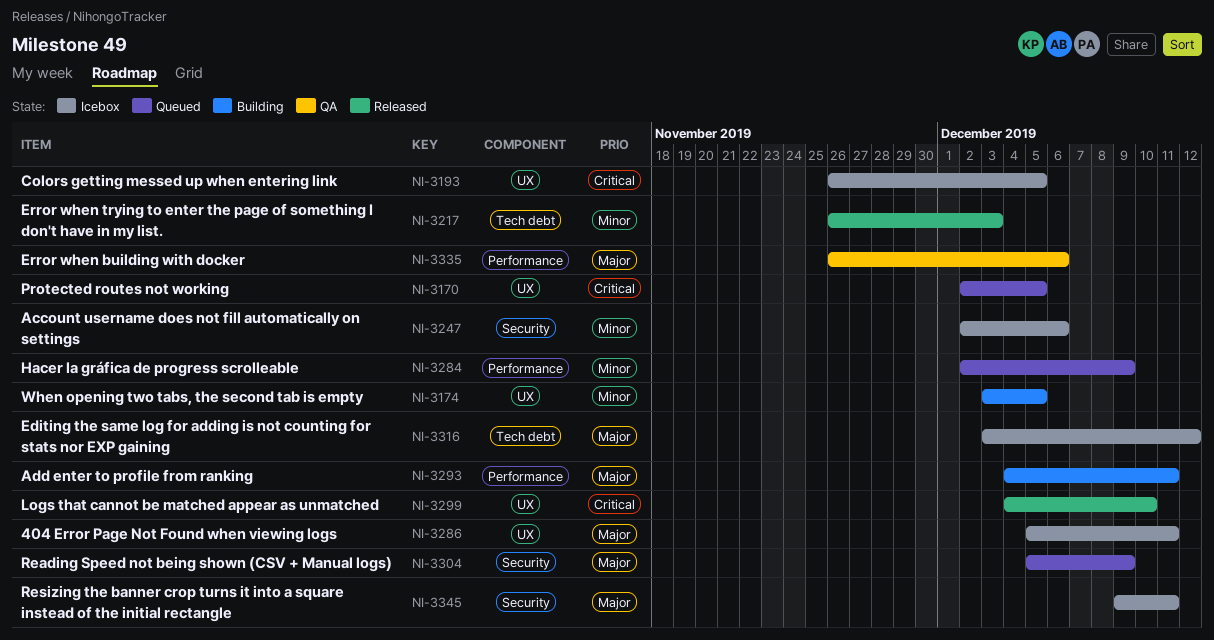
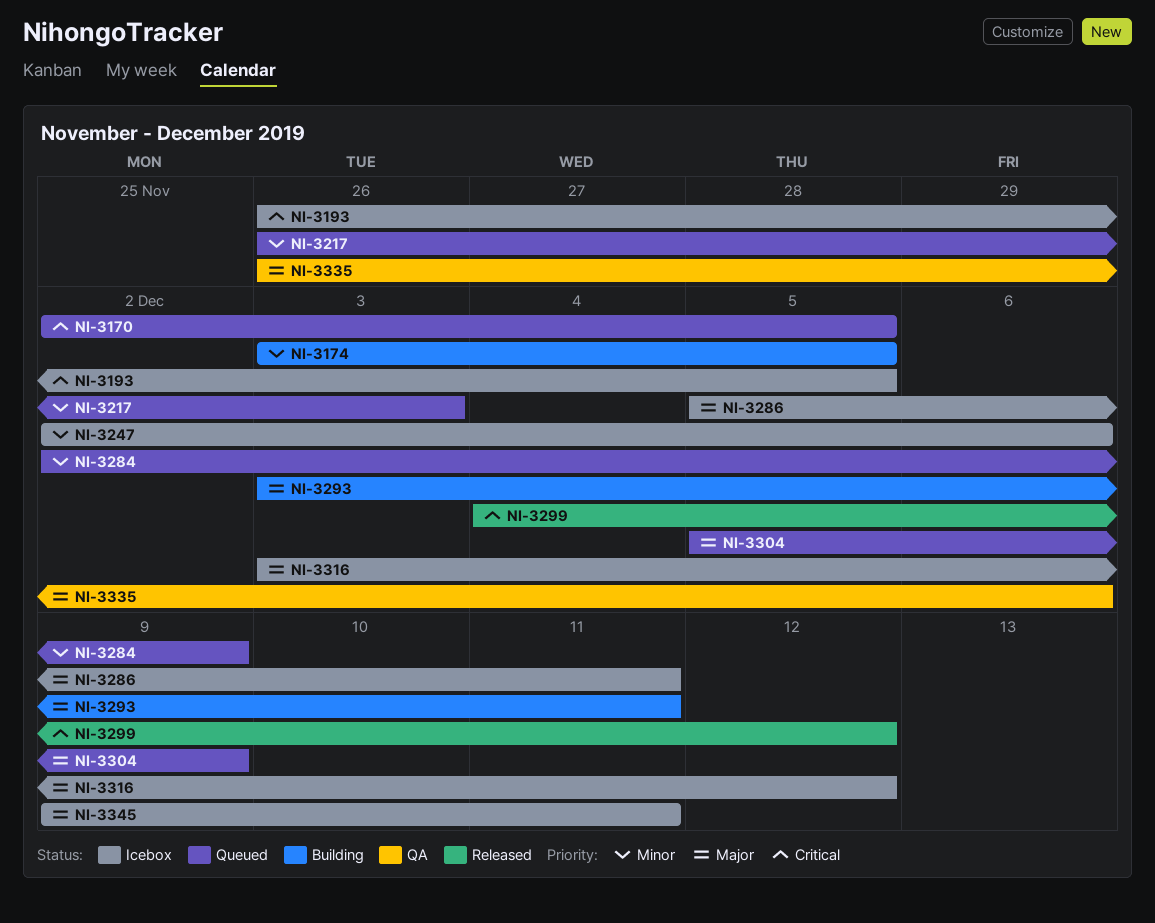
NI-3217, status: Released -> Queued
NI-3293, start: Dec 4 -> Dec 3
NI-3299, due: Dec 10 -> Dec 12

